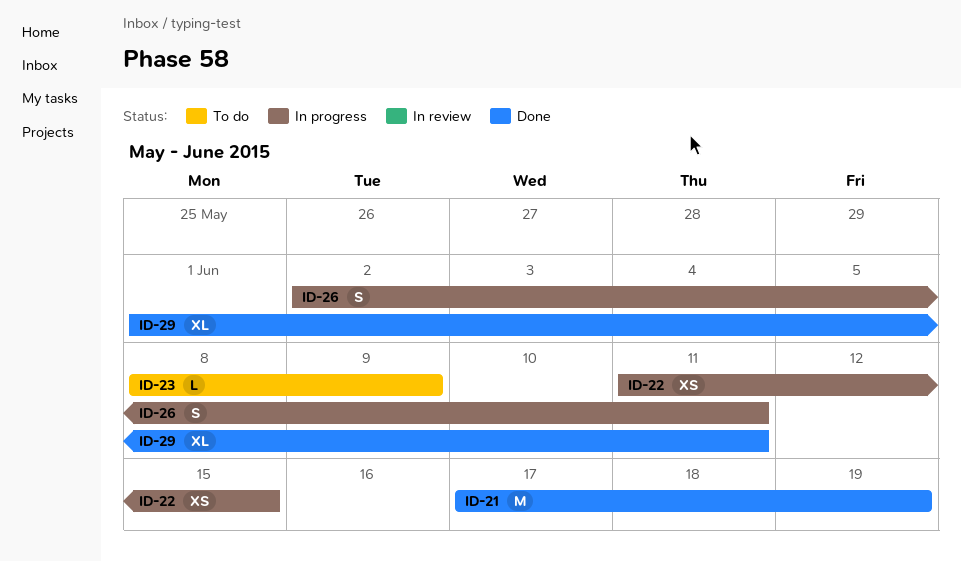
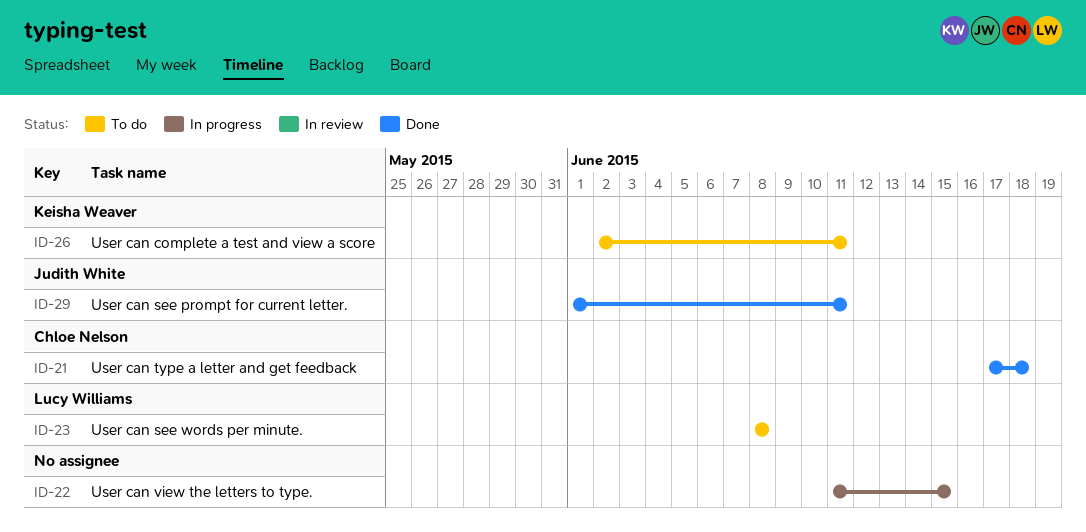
ID-21, due: Jun 19 -> Jun 18
ID-23, due: Jun 9 -> Jun 8
ID-26, status: In progress -> To do

